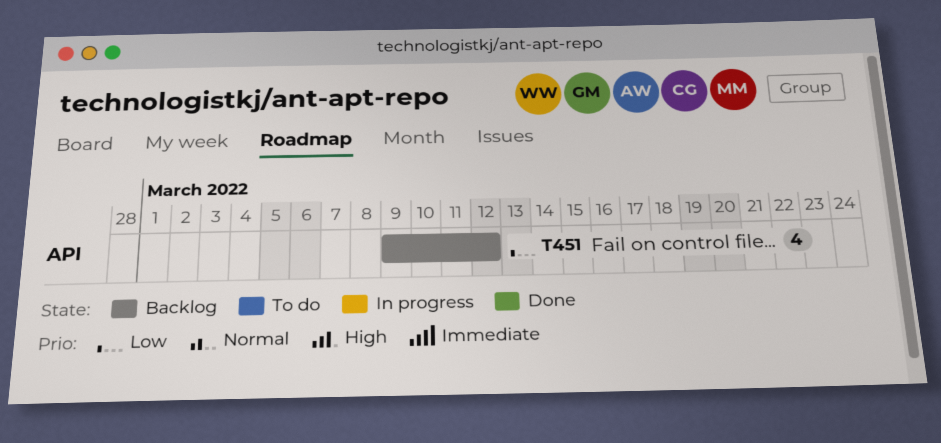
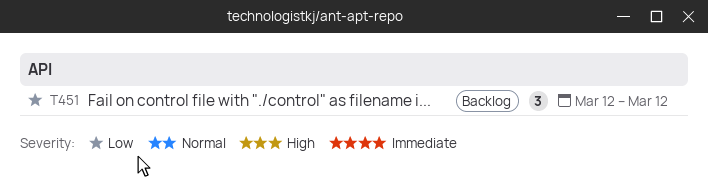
T451, estimate: 4 -> 3
T451, start: Mar 9 -> Mar 12

